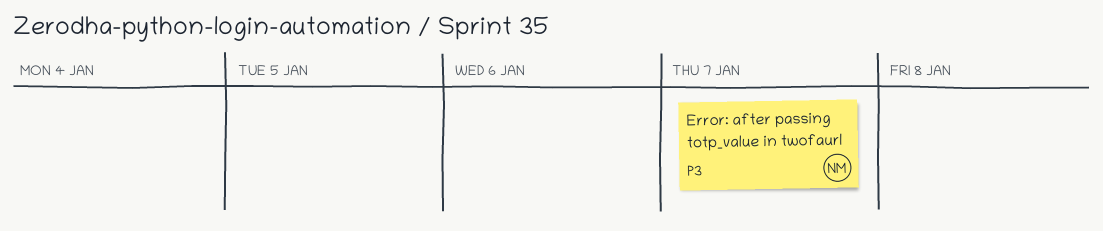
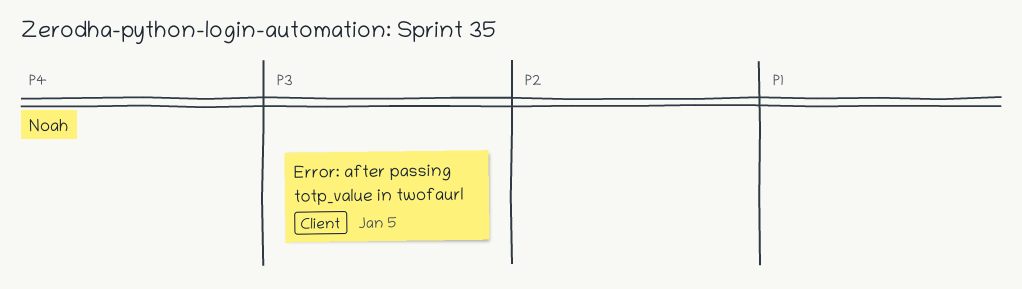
Error: after passing totp_value in twofaurl, due: Jan 7 -> Jan 5

